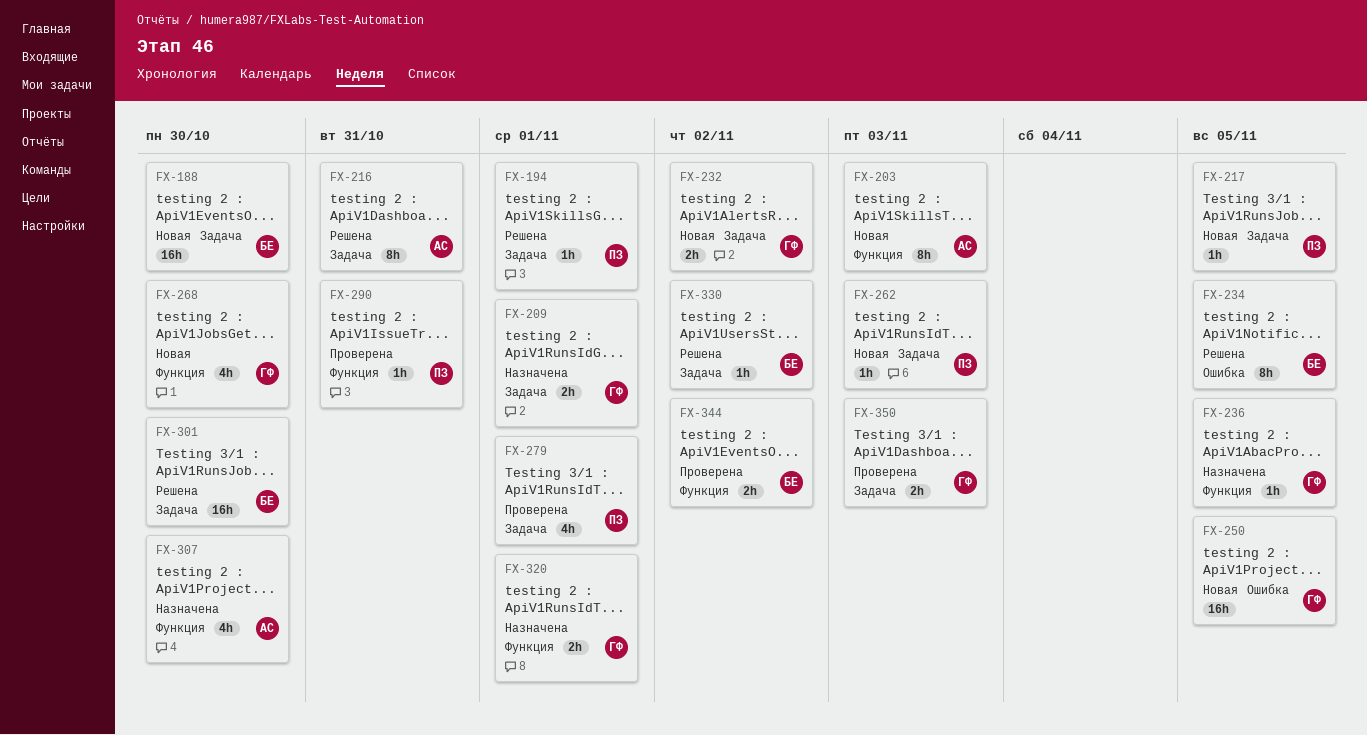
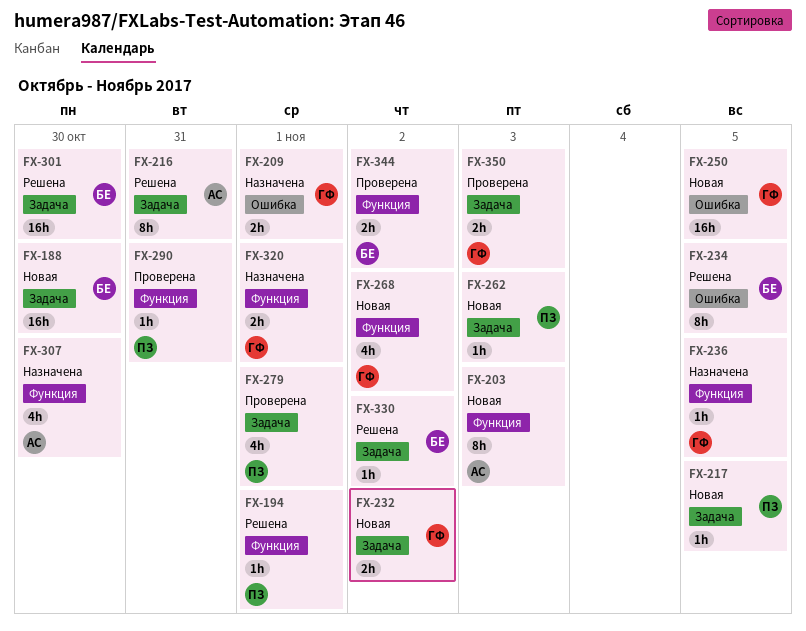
FX-194, label: Задача -> Функция
FX-209, label: Задача -> Ошибка
FX-268, due: Oct 30 -> Nov 2

